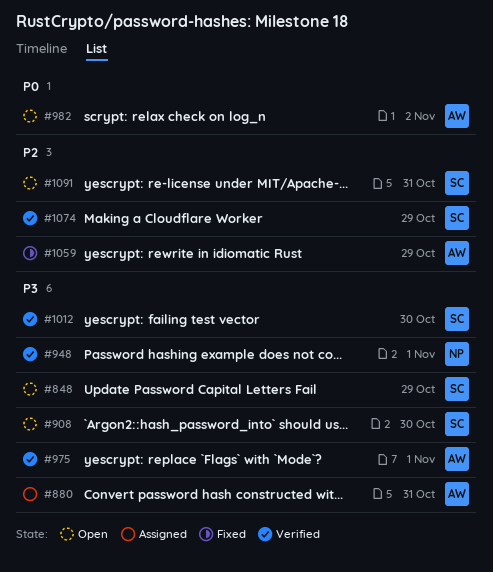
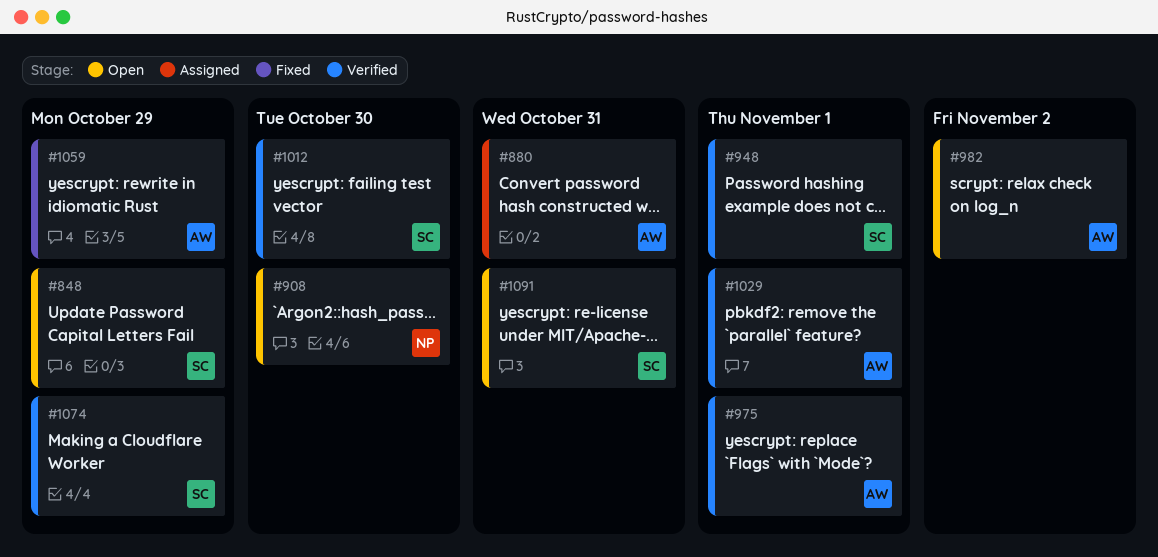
#908, owner: SC -> NP
#948, owner: NP -> SC
#1029: none -> present

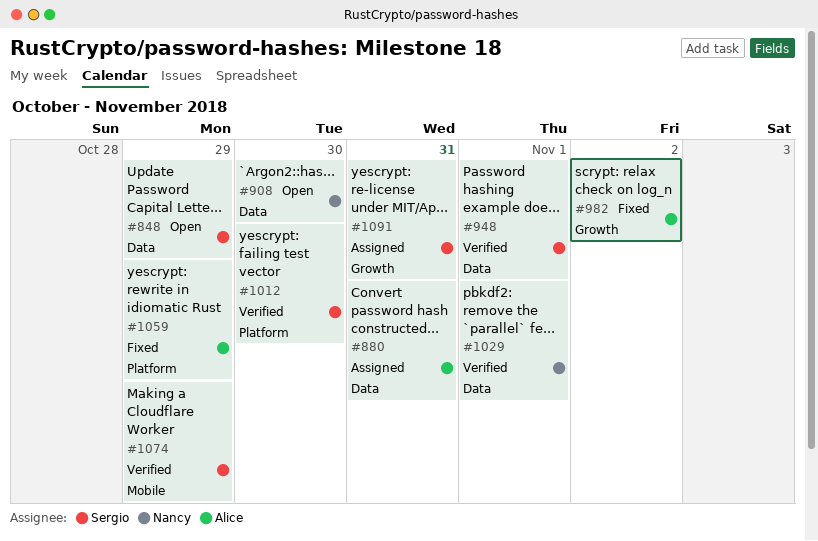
#975: present -> none
#982, status: Open -> Fixed
#1029, owner: Alice -> Nancy
#1091, status: Open -> Assigned

